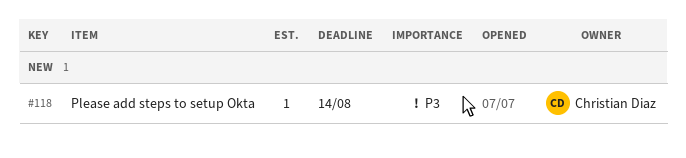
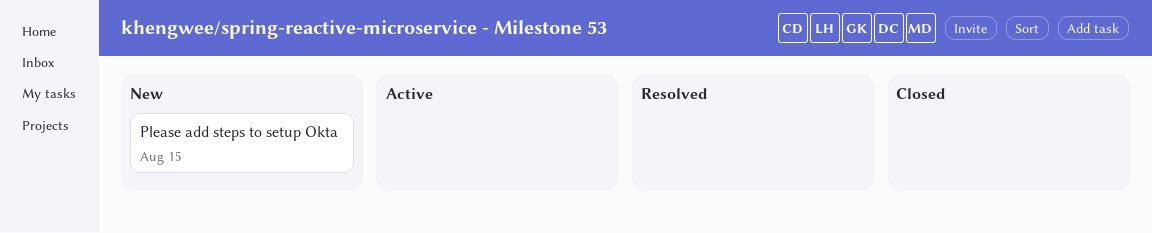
Please add steps to setup Okta, due: Aug 14 -> Aug 15

